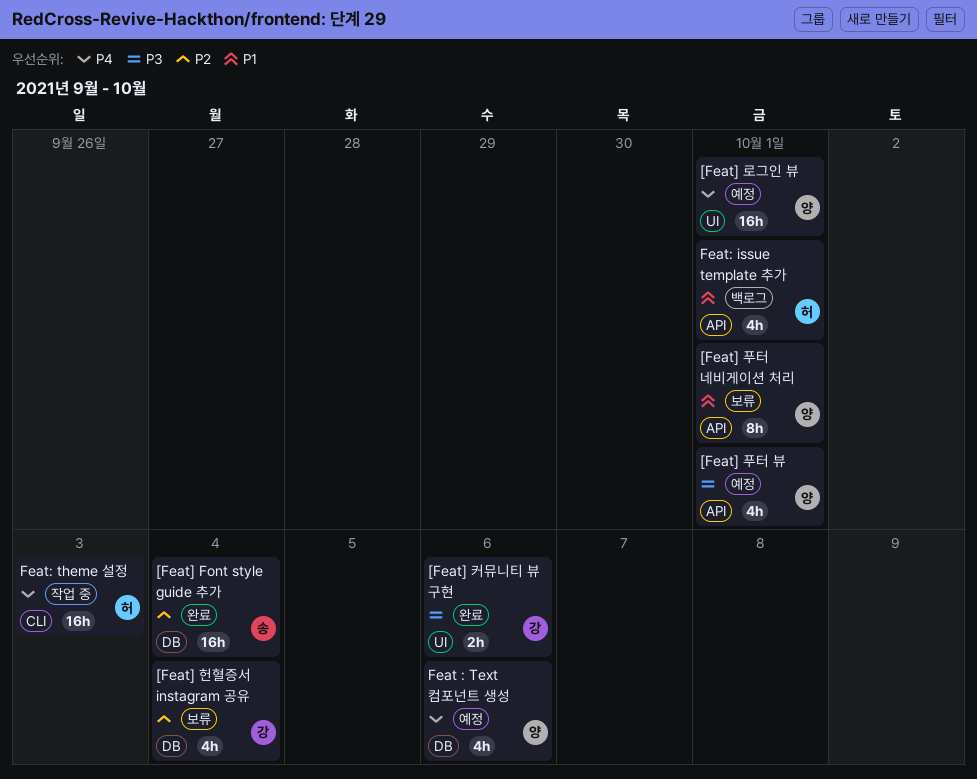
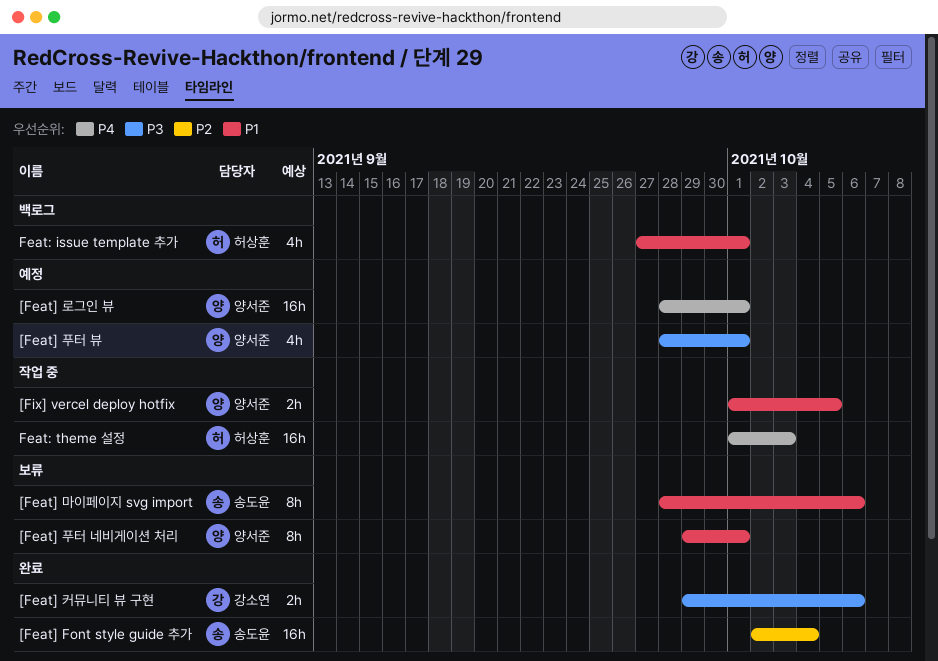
[Feat] 마이페이지 svg import: none -> present
[Feat] 헌혈증서 instagram 공유: present -> none
[Fix] vercel deploy hotfix: none -> present
Feat : Text 컴포넌트 생성: present -> none

